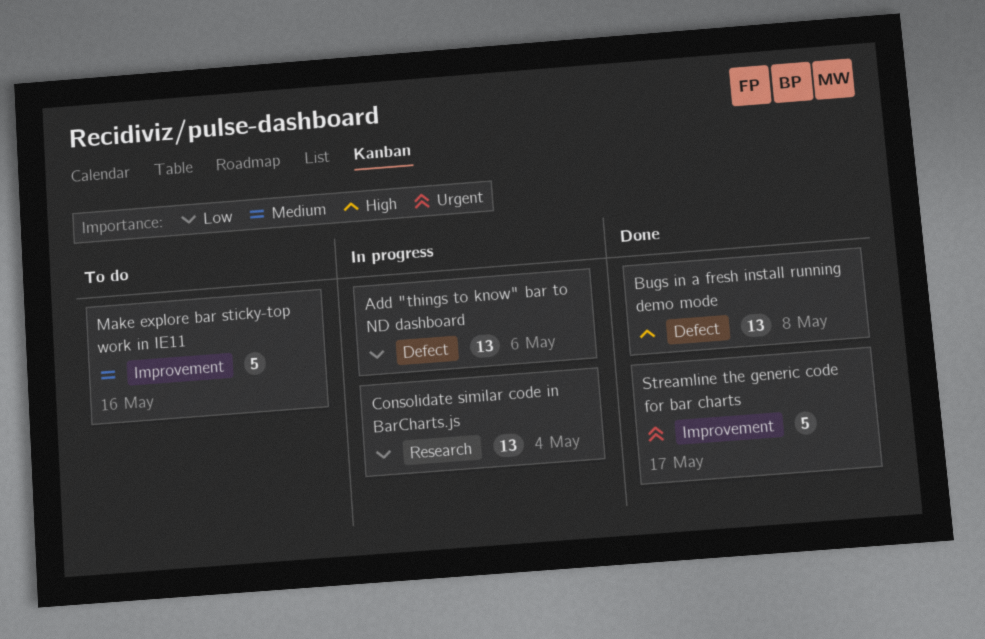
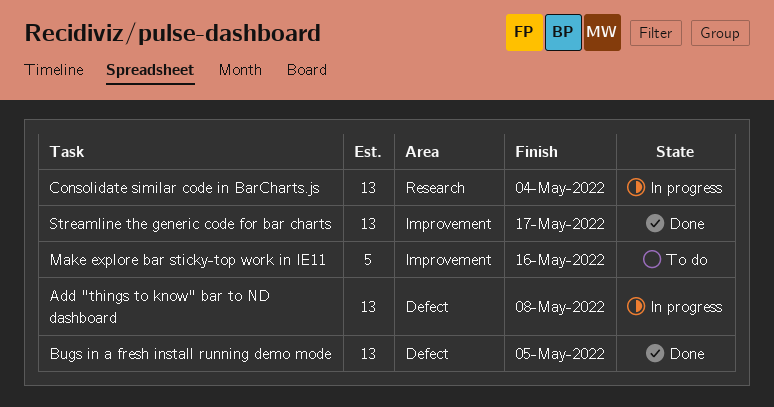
Add "things to know" bar to ND dashboard, due: May 6 -> May 8
Bugs in a fresh install running demo mode, due: May 8 -> May 5
Streamline the generic code for bar charts, estimate: 5 -> 13

